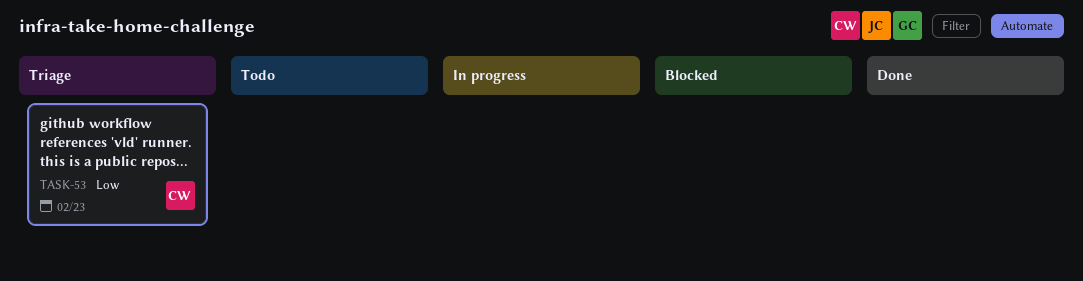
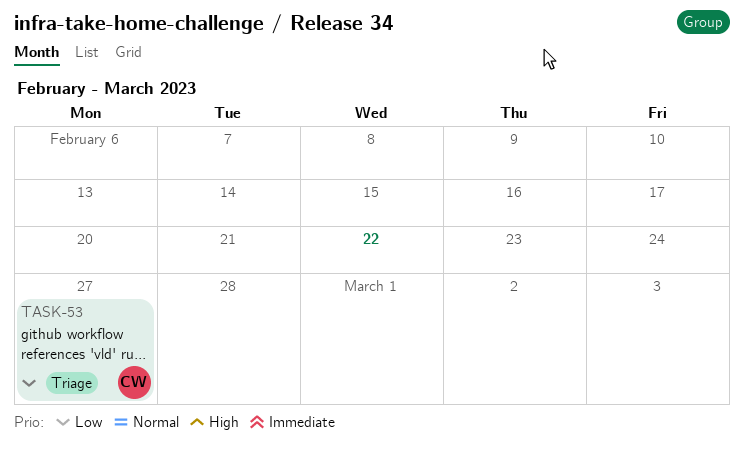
TASK-53, due: Feb 23 -> Feb 27

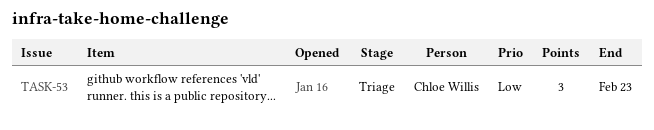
TASK-53, due: Feb 27 -> Feb 23

